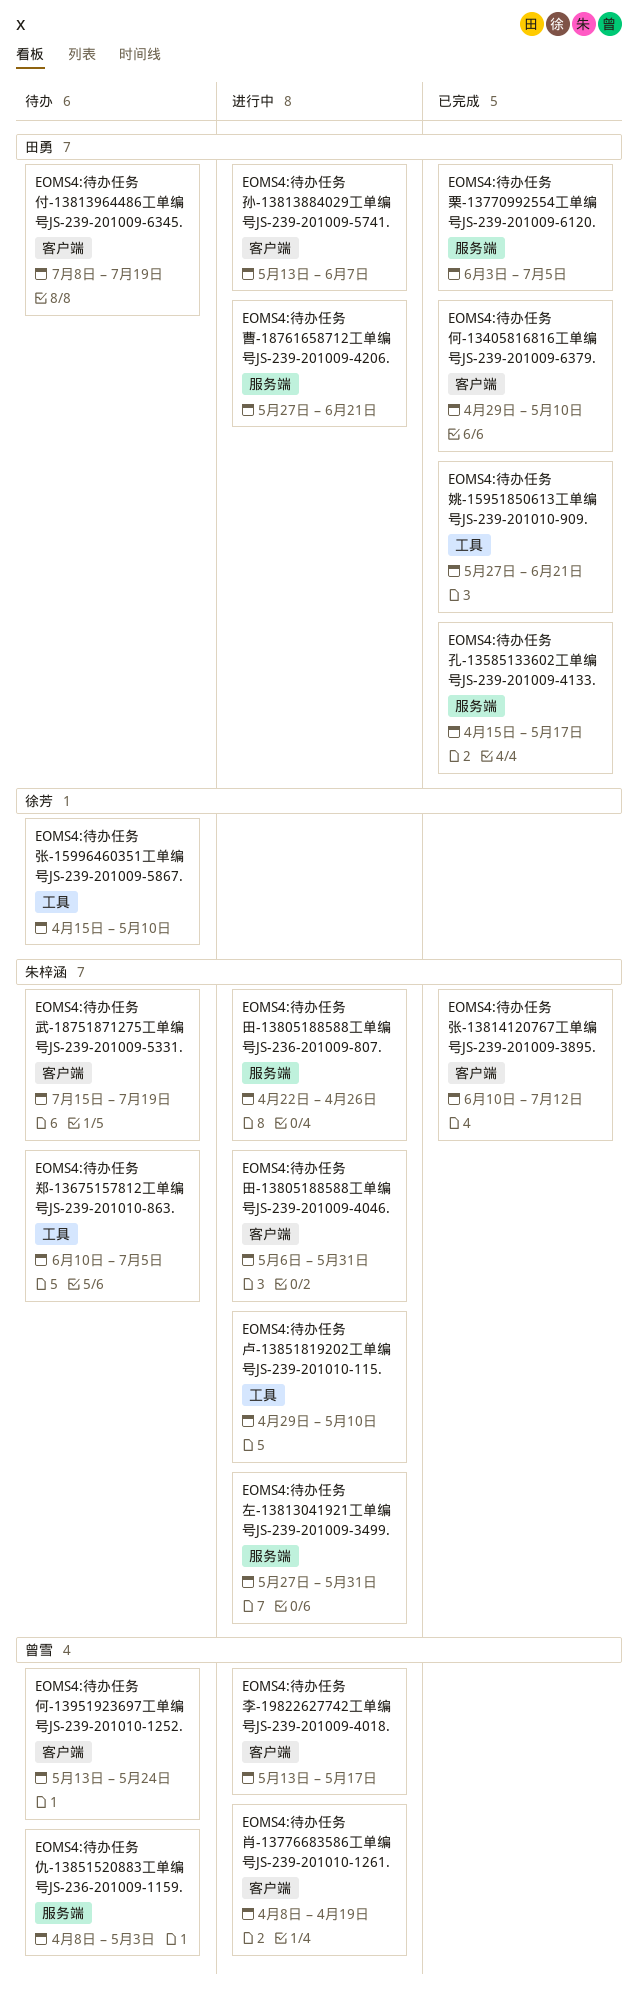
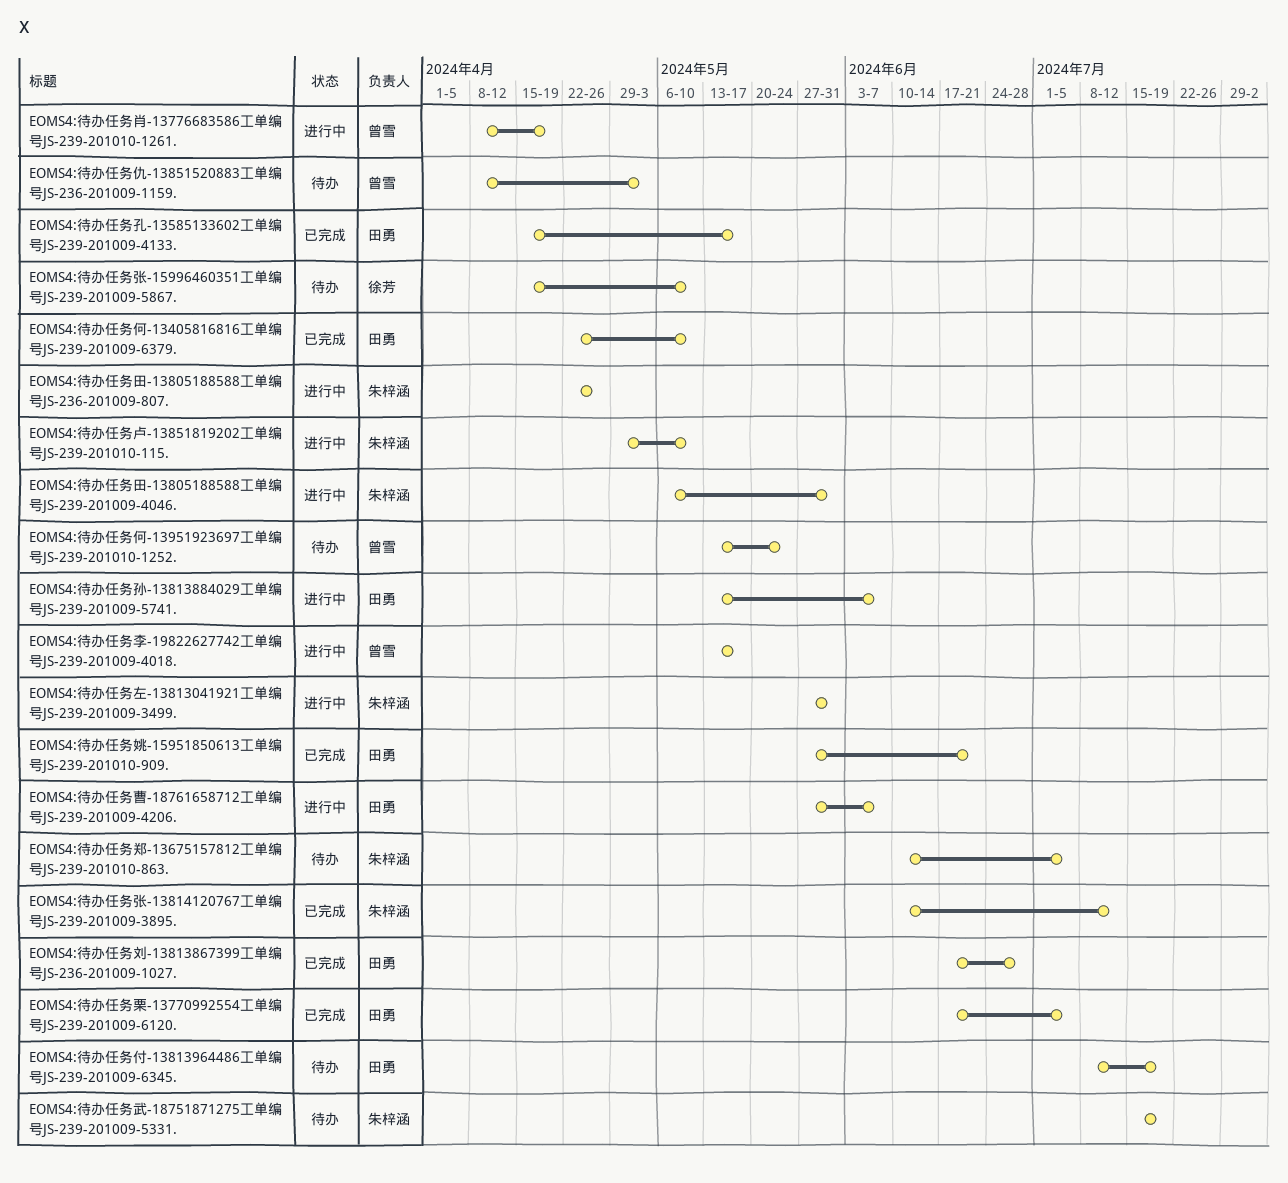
EOMS4:待办任务何-13405816816工单编号JS-239-201009-6379., start: Apr 29 -> Apr 22
EOMS4:待办任务刘-13813867399工单编号JS-236-201009-1027.: none -> present
EOMS4:待办任务曹-18761658712工单编号JS-239-201009-4206., due: Jun 21 -> Jun 7
EOMS4:待办任务栗-13770992554工单编号JS-239-201009-6120., start: Jun 3 -> Jun 17

